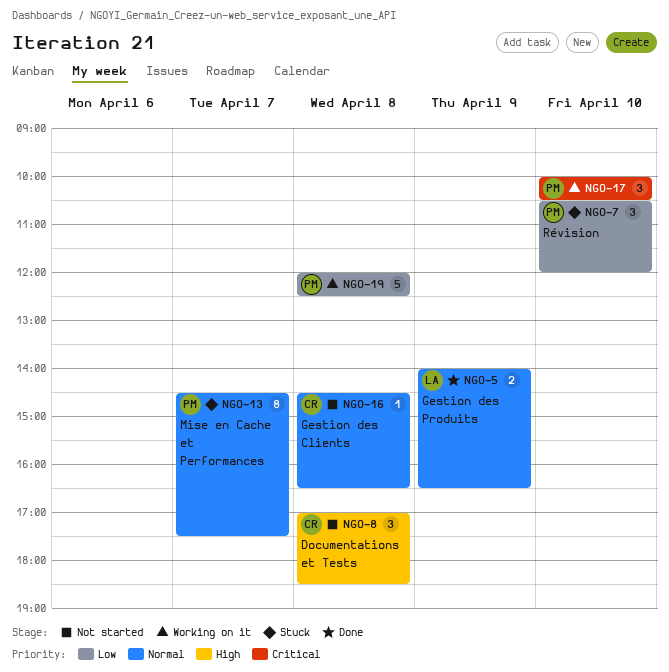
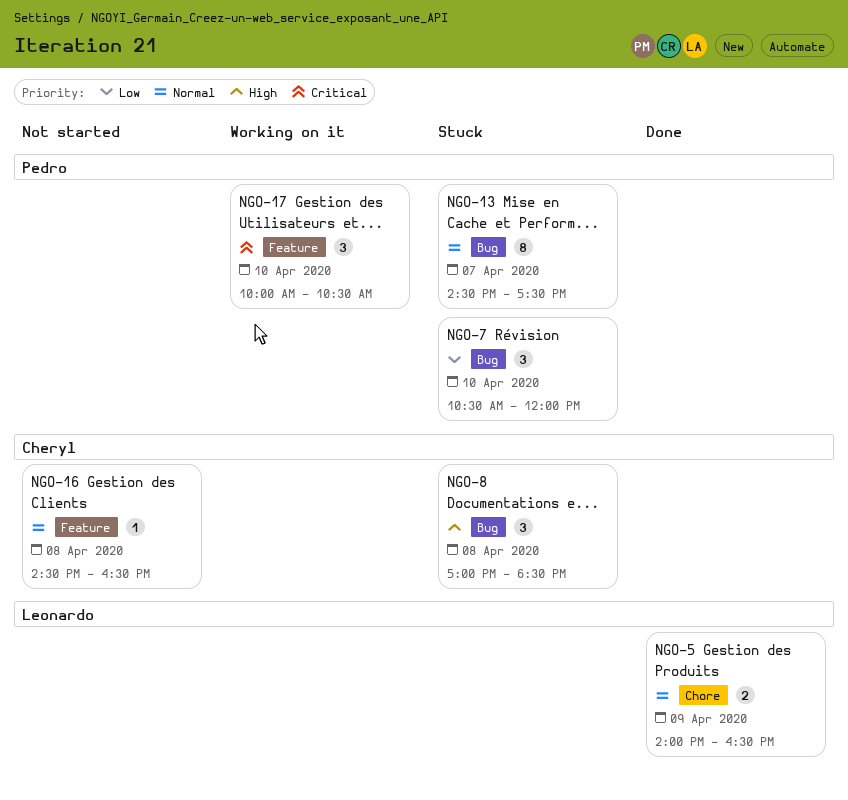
NGO-8, status: Not started -> Stuck
NGO-19: present -> none

